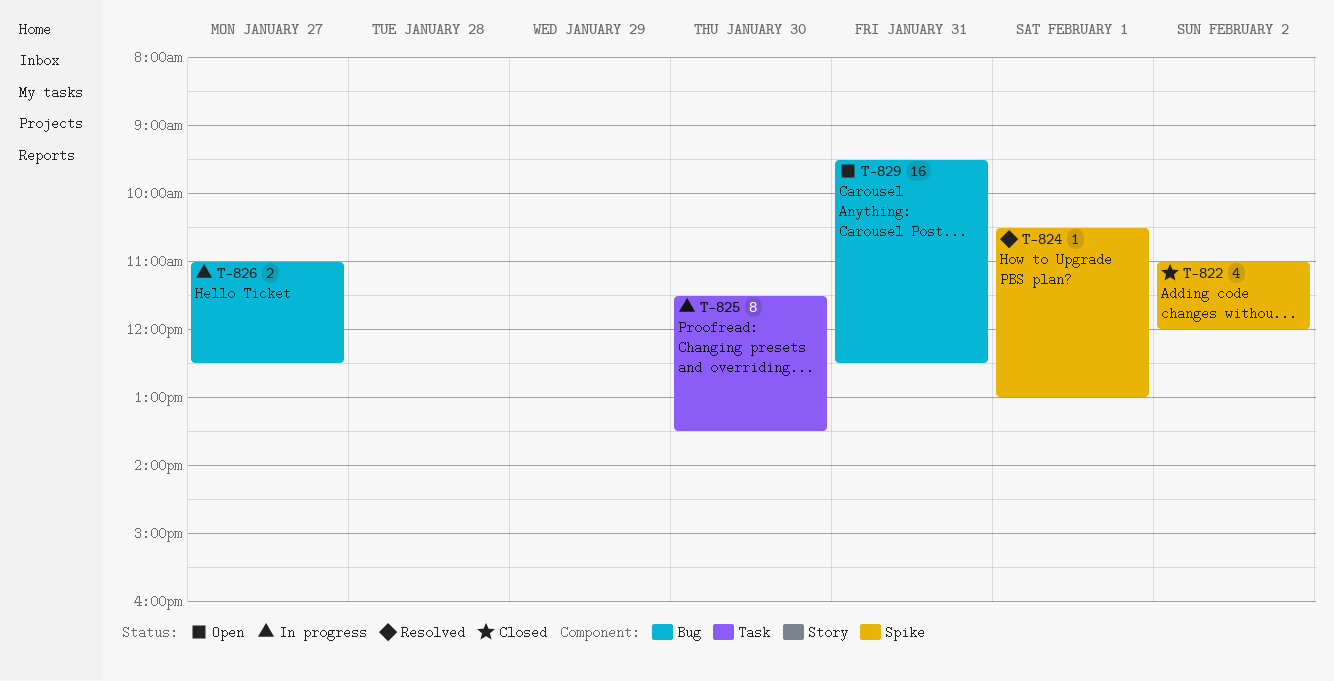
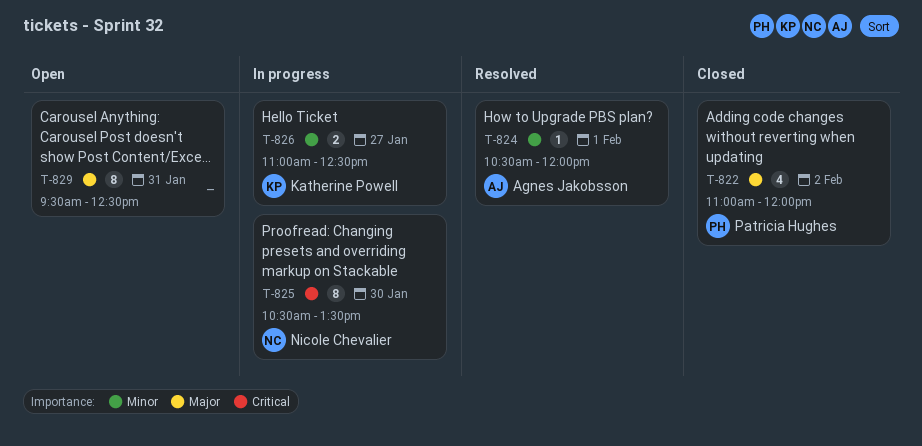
T-824, ends: 13:00 -> 12:00
T-825, begins: 11:30 -> 10:30
T-829, estimate: 16 -> 8

